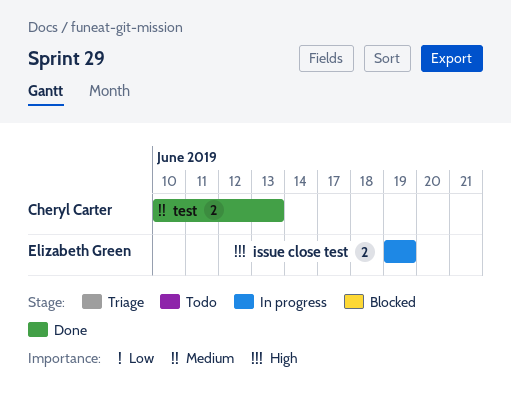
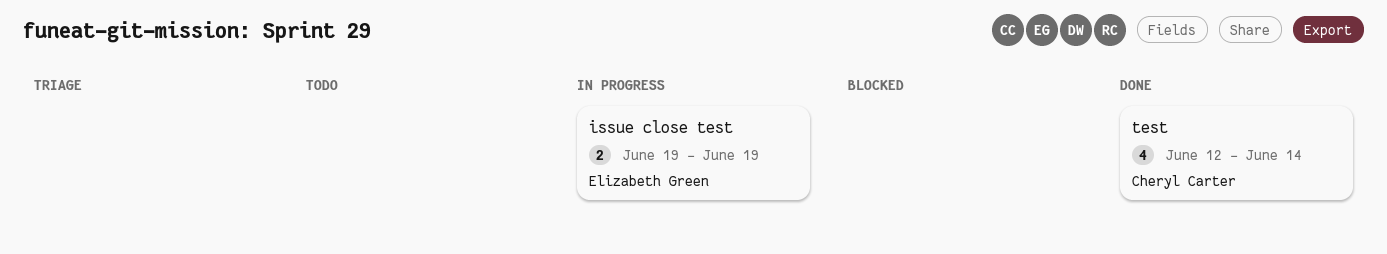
test, estimate: 2 -> 4
test, start: Jun 10 -> Jun 12
test, due: Jun 13 -> Jun 14

